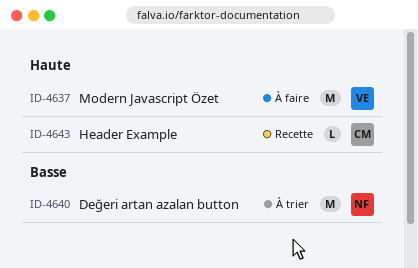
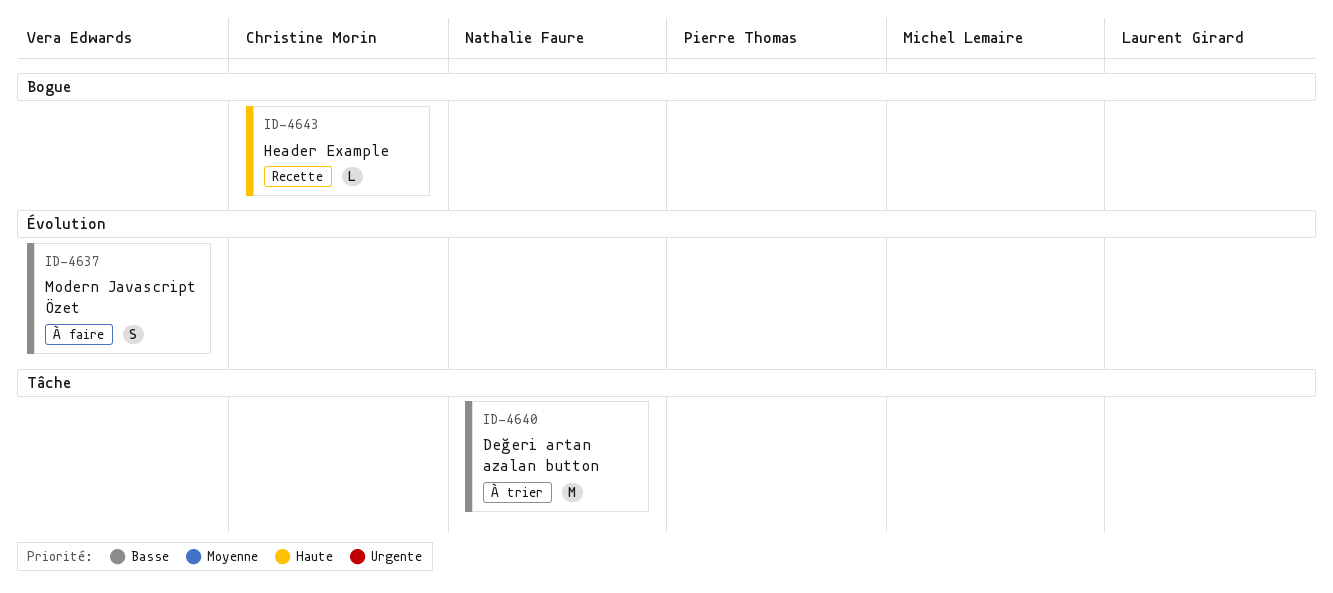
ID-4637, priority: Haute -> Basse
ID-4637, estimate: M -> S

